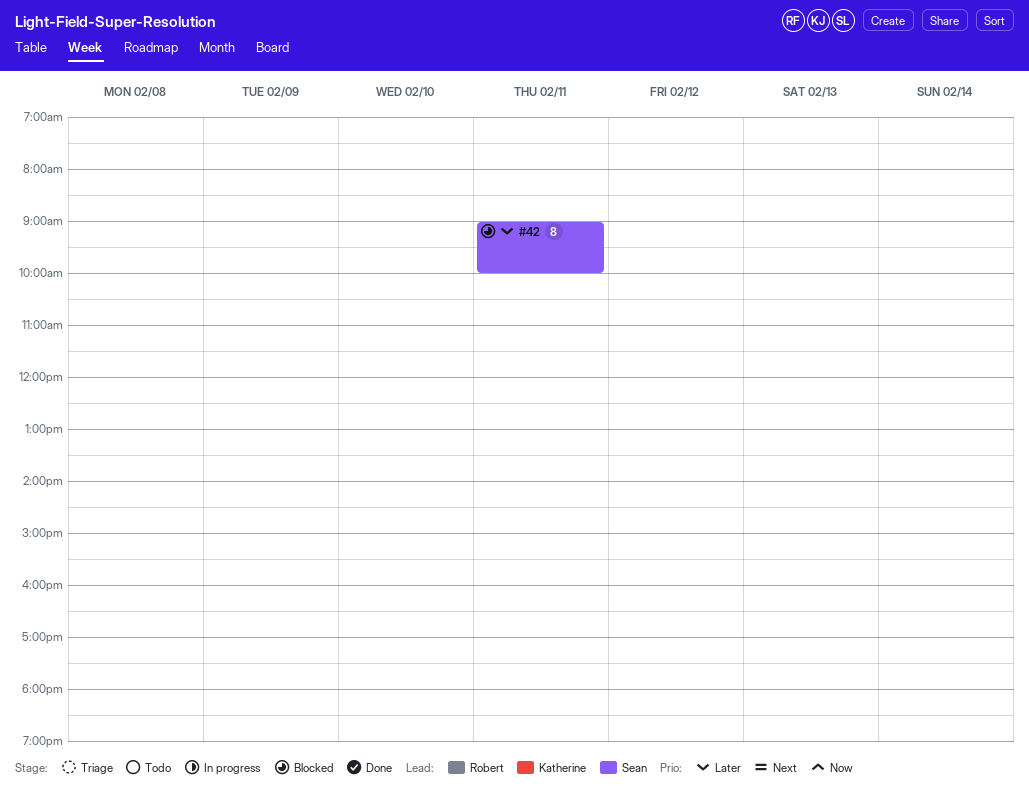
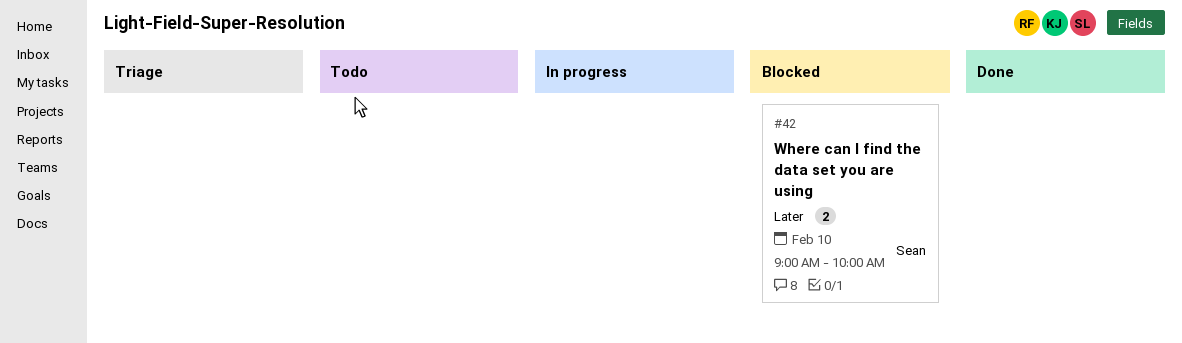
#42, estimate: 8 -> 2
#42, day: Feb 11 -> Feb 10

